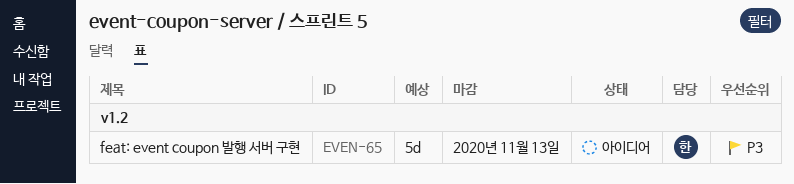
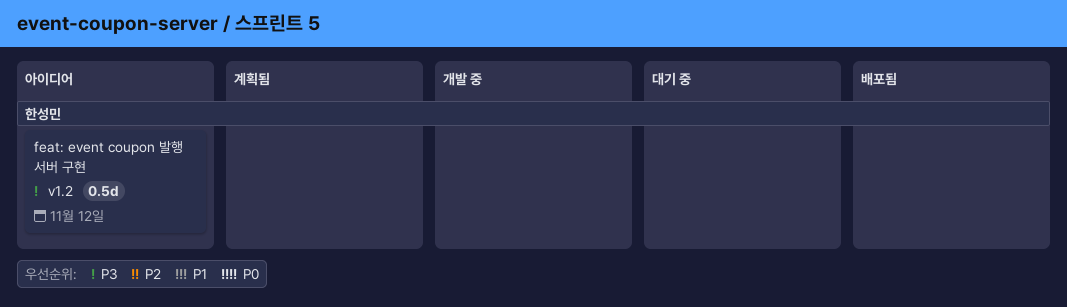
feat: event coupon 발행 서버 구현, estimate: 5d -> 0.5d
feat: event coupon 발행 서버 구현, due: Nov 13 -> Nov 12

